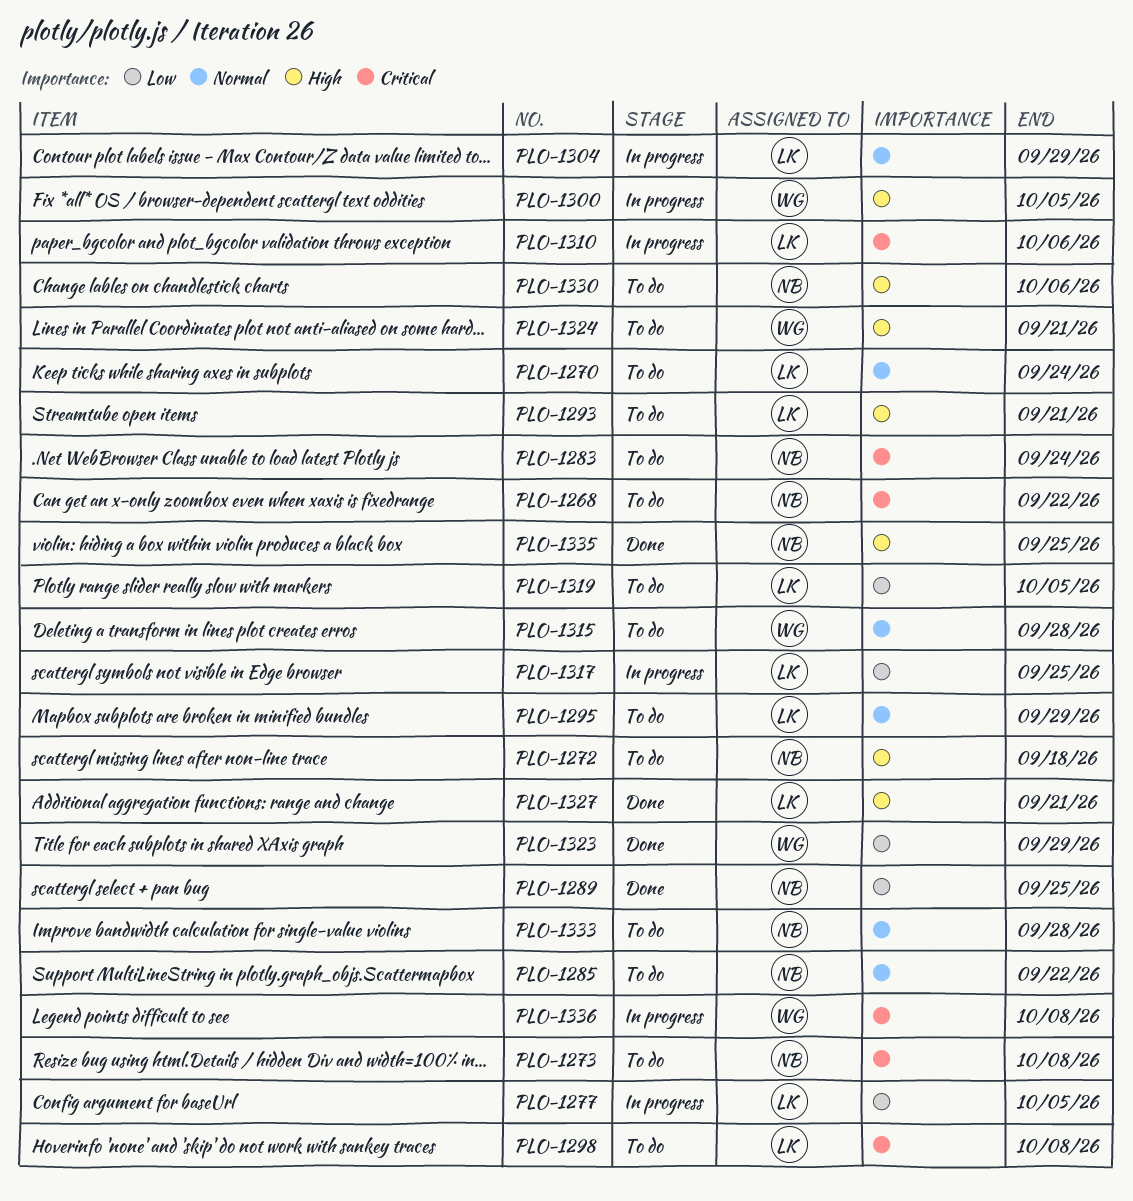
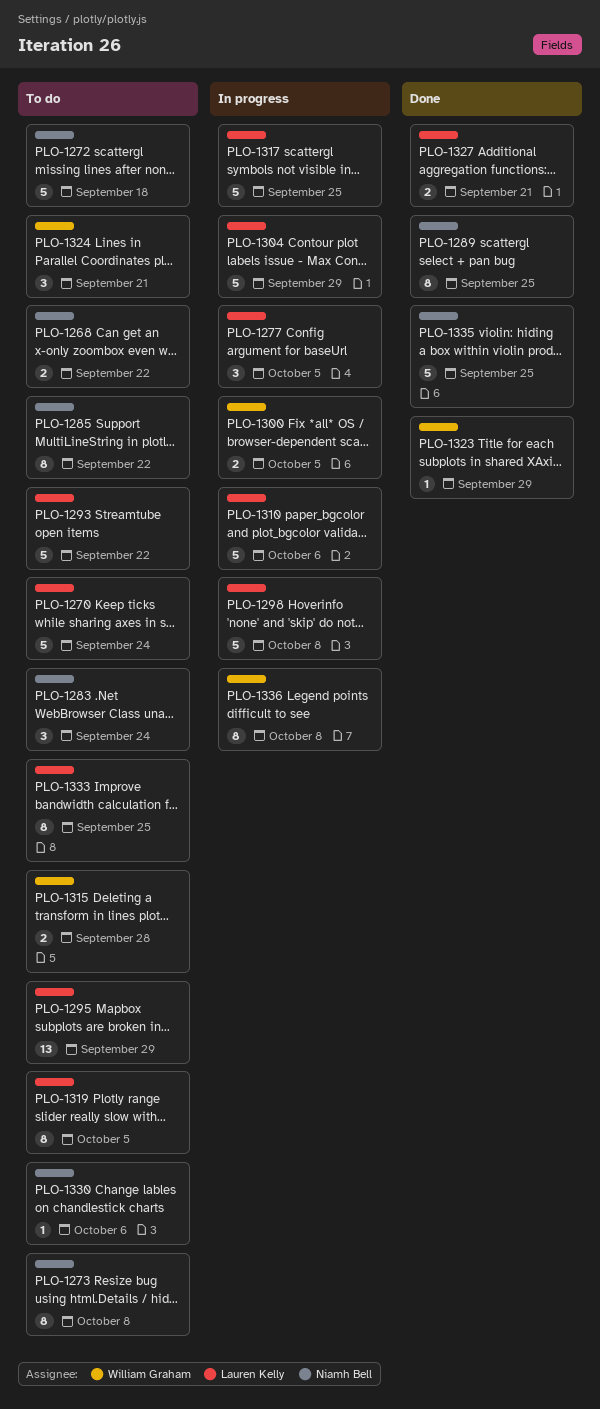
PLO-1293, due: Sep 21 -> Sep 22
PLO-1298, status: To do -> In progress
PLO-1333, owner: Niamh Bell -> Lauren Kelly
PLO-1333, due: Sep 28 -> Sep 25

